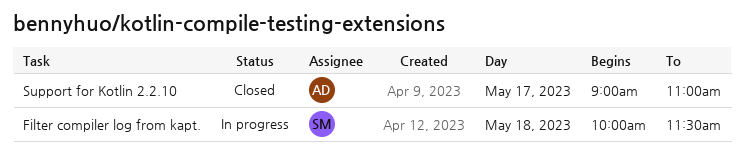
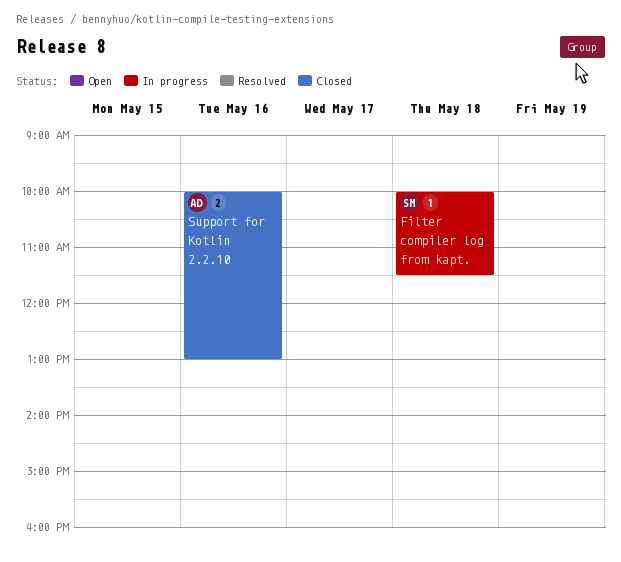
Support for Kotlin 2.2.10, day: May 17 -> May 16
Support for Kotlin 2.2.10, begins: 09:00 -> 10:00
Support for Kotlin 2.2.10, ends: 11:00 -> 13:00

